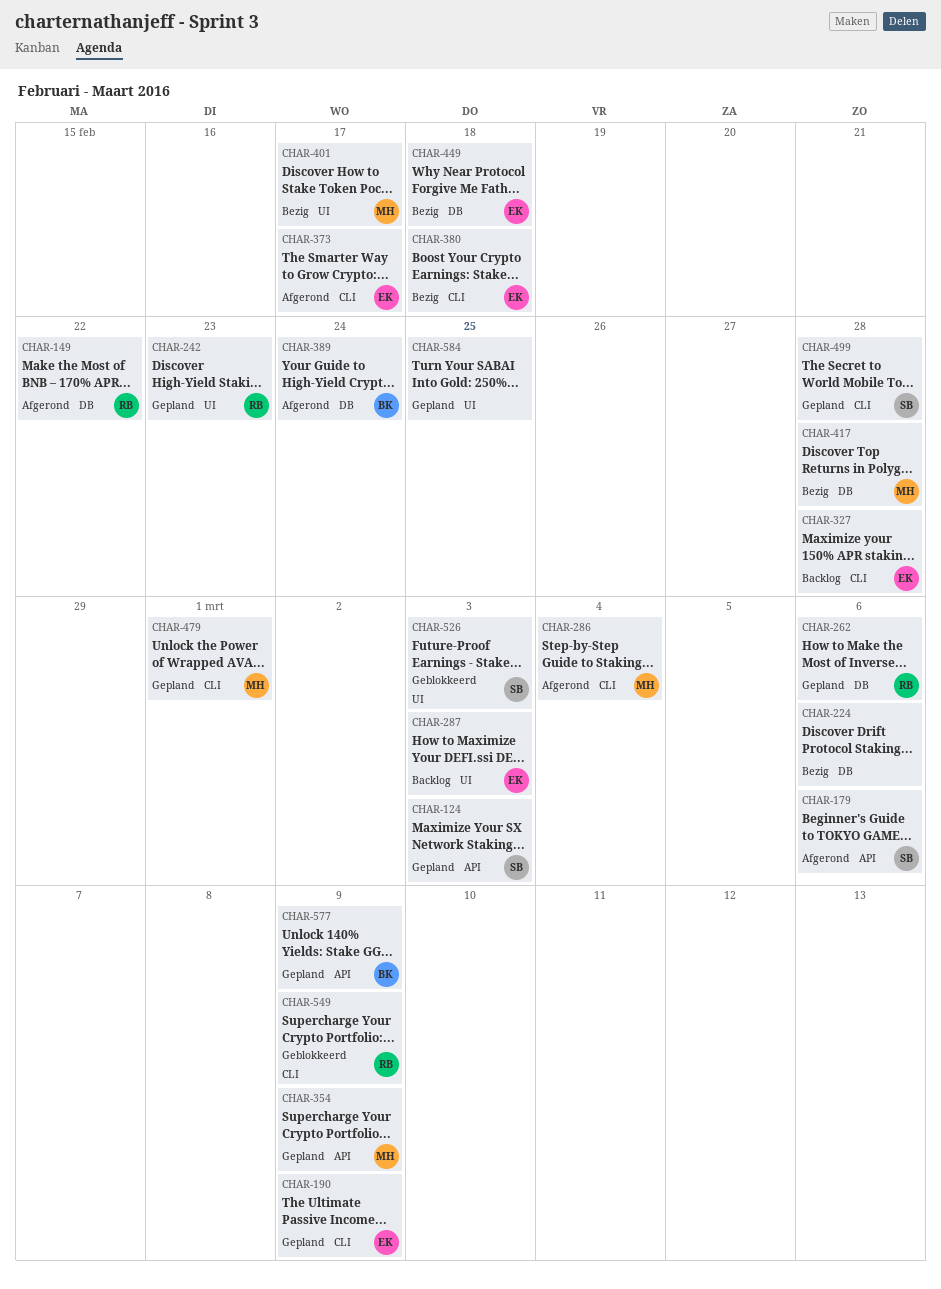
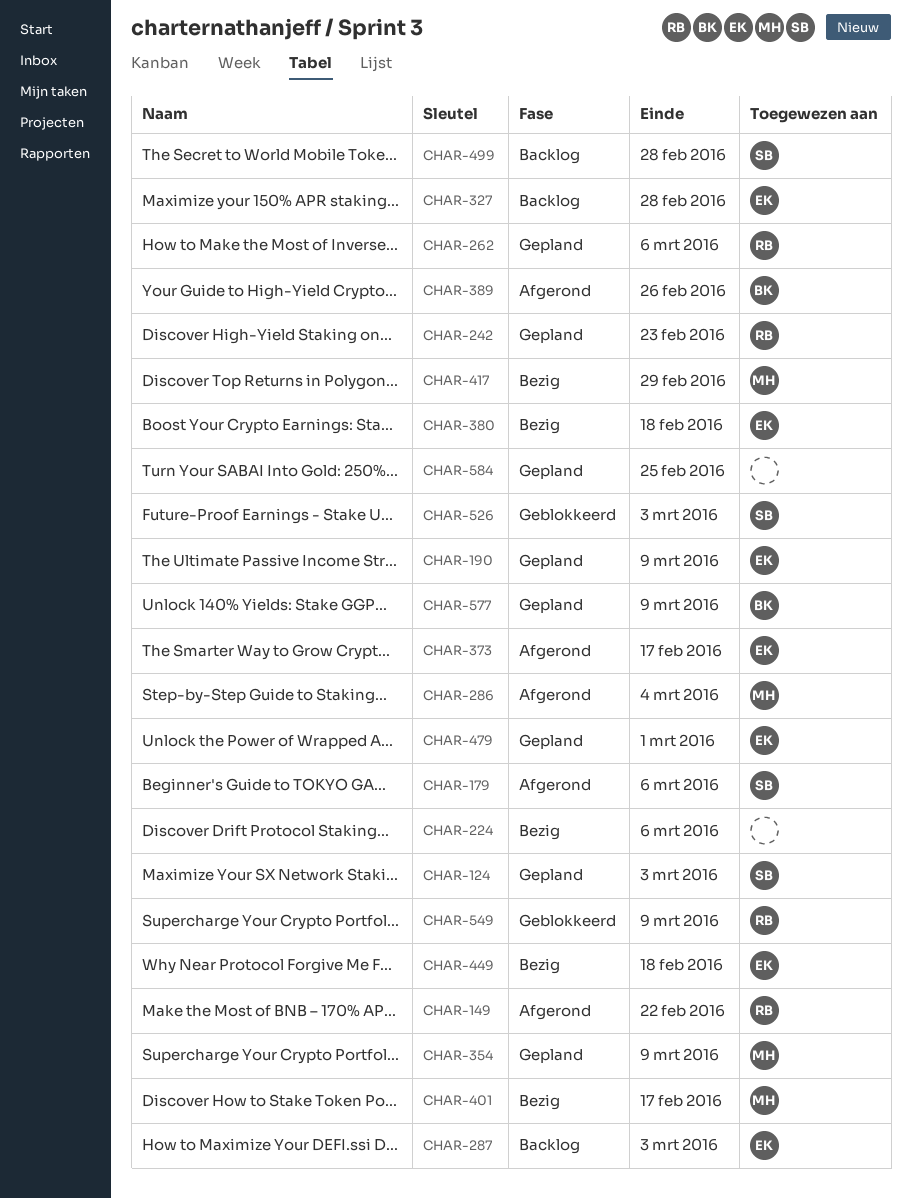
CHAR-389, due: Feb 24 -> Feb 26
CHAR-417, due: Feb 28 -> Feb 29
CHAR-479, owner: MH -> EK
CHAR-499, status: Gepland -> Backlog

